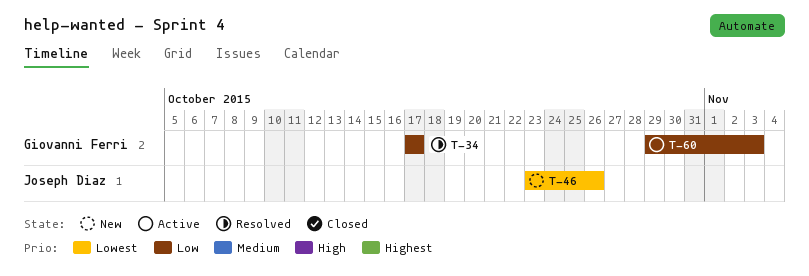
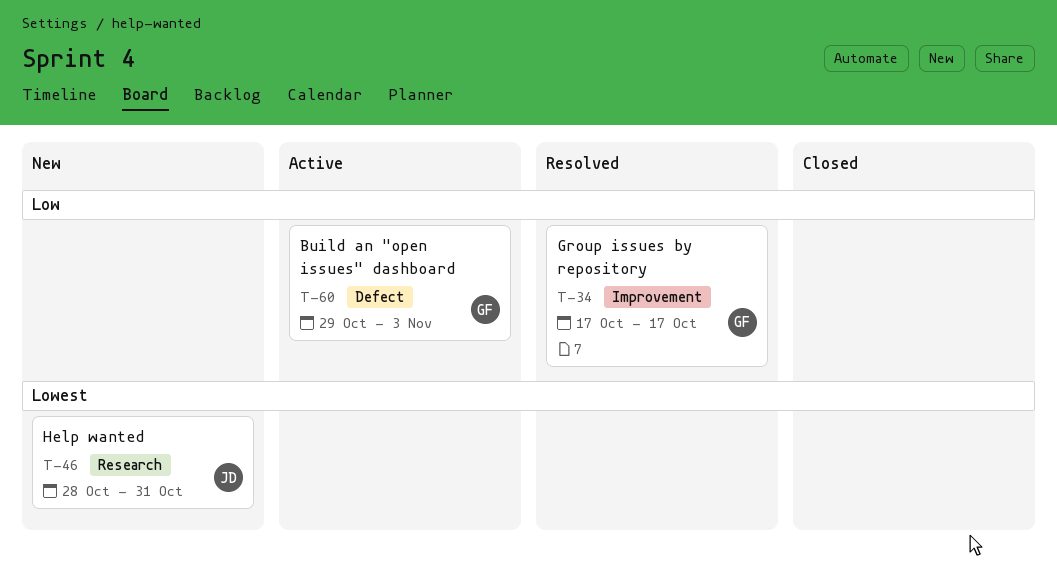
T-46, start: Oct 23 -> Oct 28
T-46, due: Oct 26 -> Oct 31

